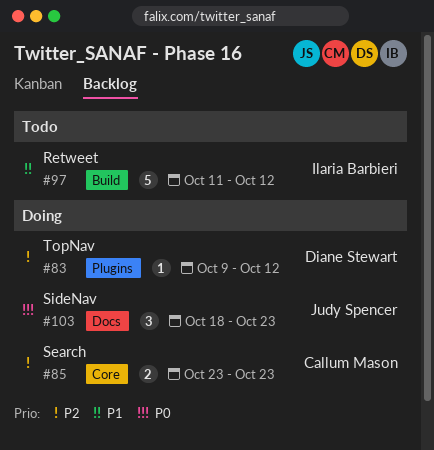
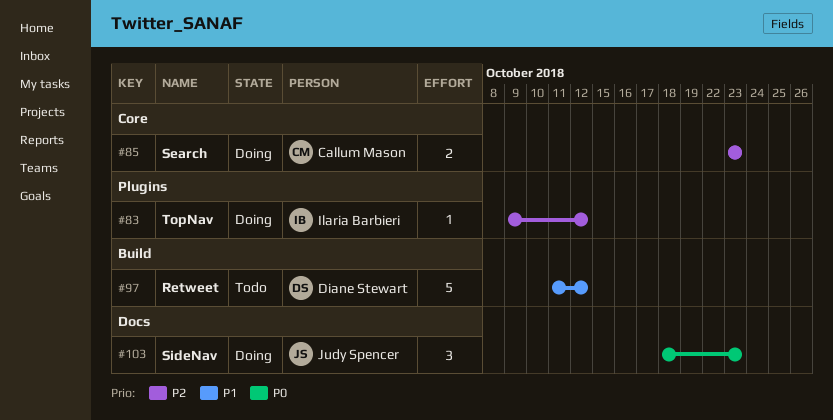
#83, owner: Diane Stewart -> Ilaria Barbieri
#97, owner: Ilaria Barbieri -> Diane Stewart

